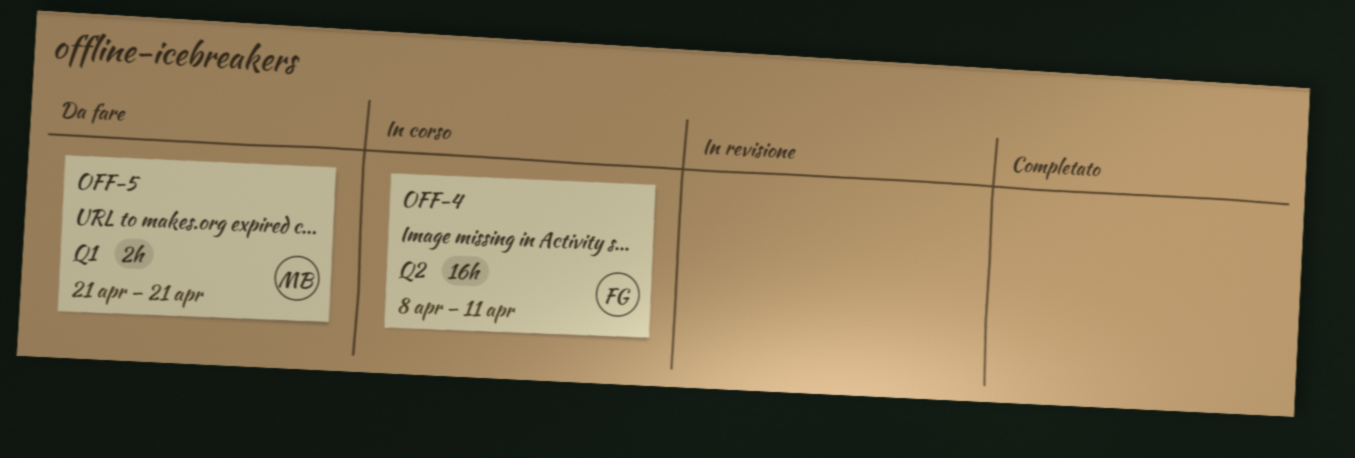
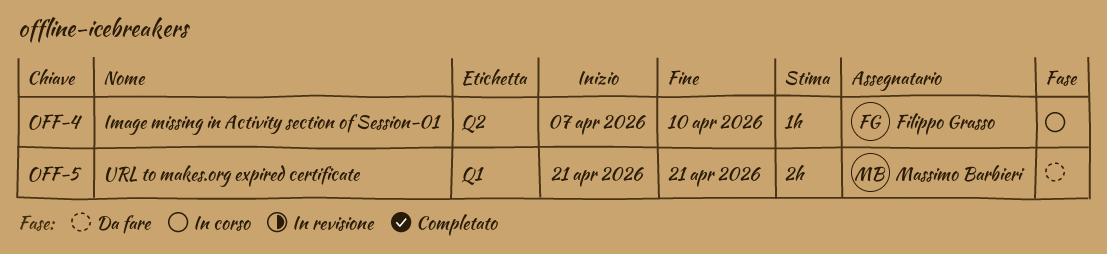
OFF-4, estimate: 16h -> 1h
OFF-4, start: Apr 8 -> Apr 7
OFF-4, due: Apr 11 -> Apr 10

